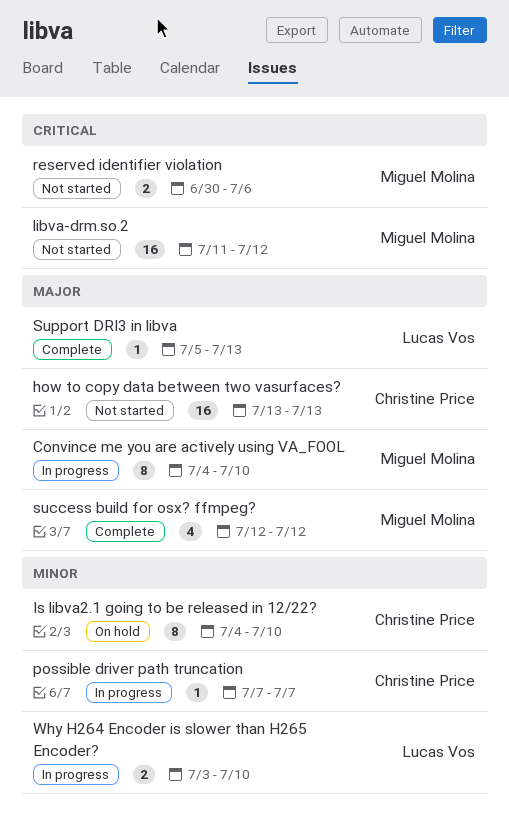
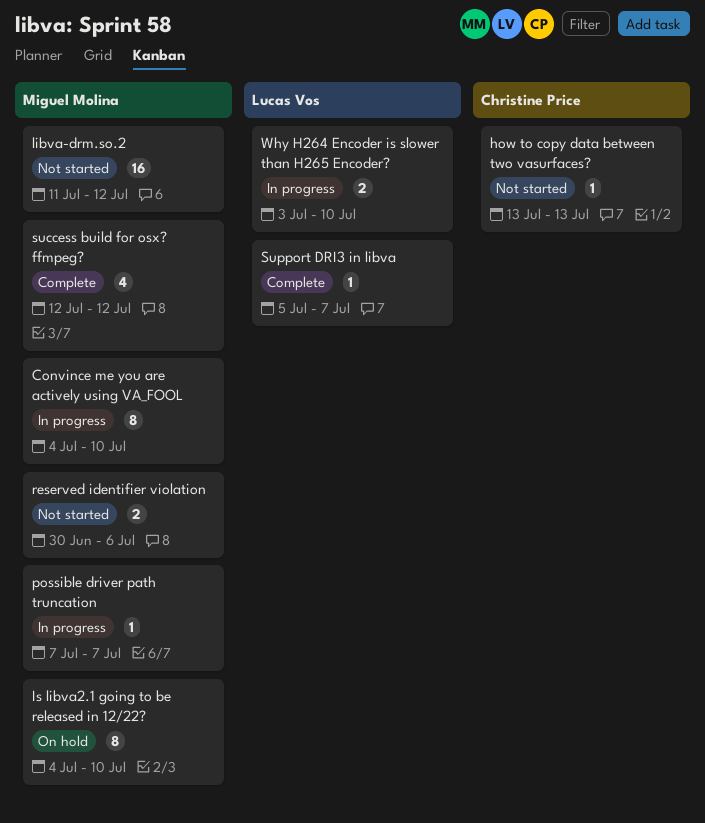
how to copy data between two vasurfaces?, estimate: 16 -> 1
Is libva2.1 going to be released in 12/22?, owner: Christine Price -> Miguel Molina
possible driver path truncation, owner: Christine Price -> Miguel Molina
Support DRI3 in libva, due: Jul 13 -> Jul 7

